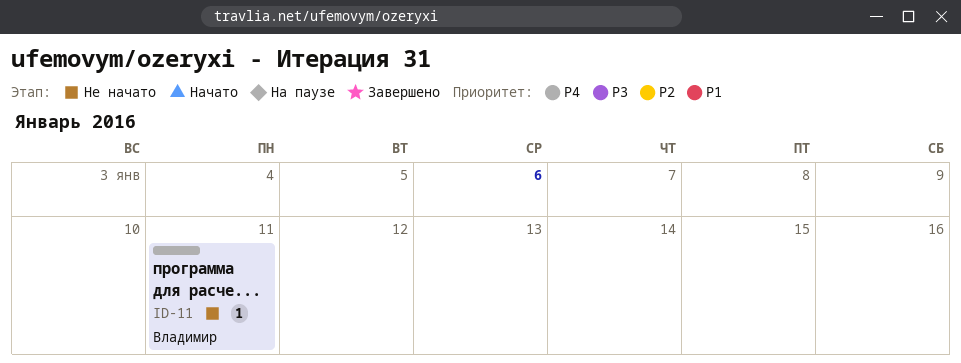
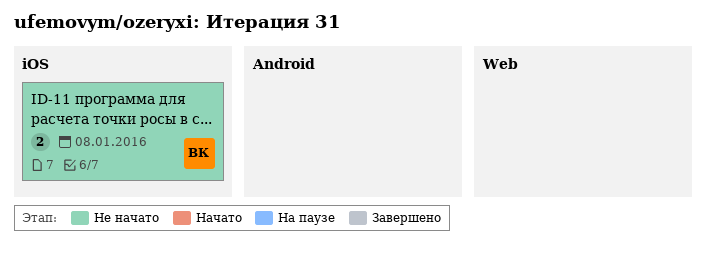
ID-11, estimate: 1 -> 2
ID-11, due: Jan 11 -> Jan 8

